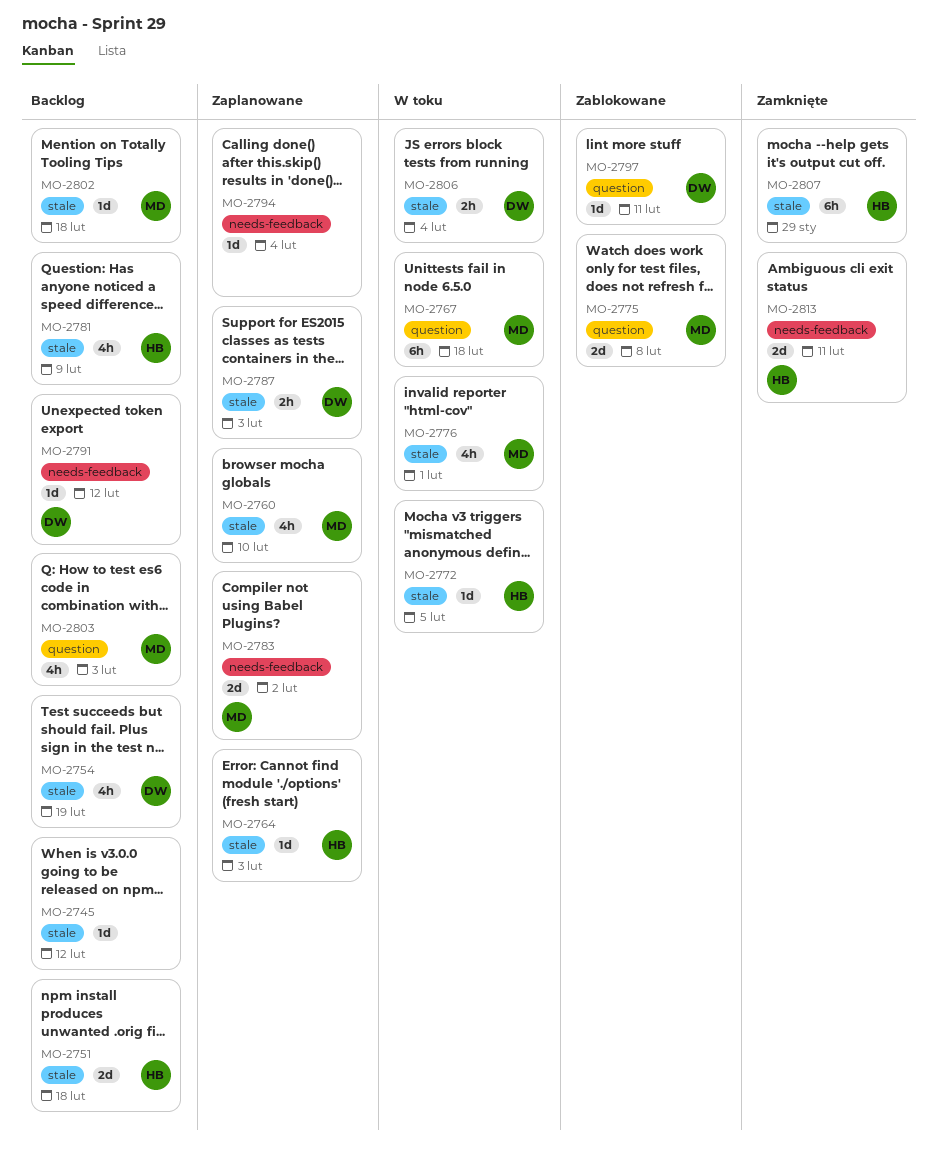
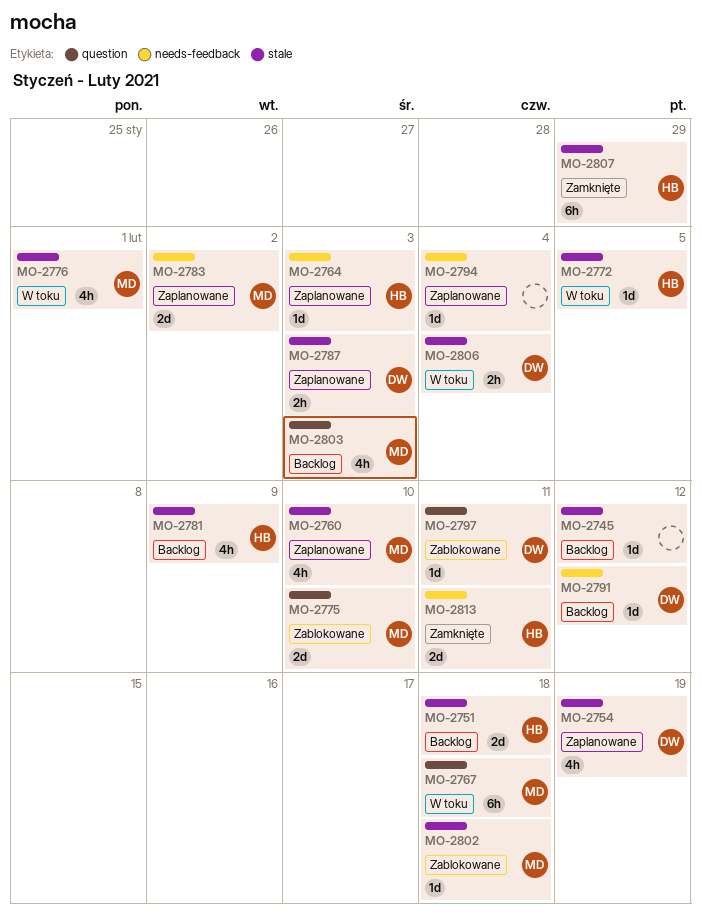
MO-2754, status: Backlog -> Zaplanowane
MO-2764, label: stale -> needs-feedback
MO-2775, due: Feb 8 -> Feb 10
MO-2802, status: Backlog -> Zablokowane

